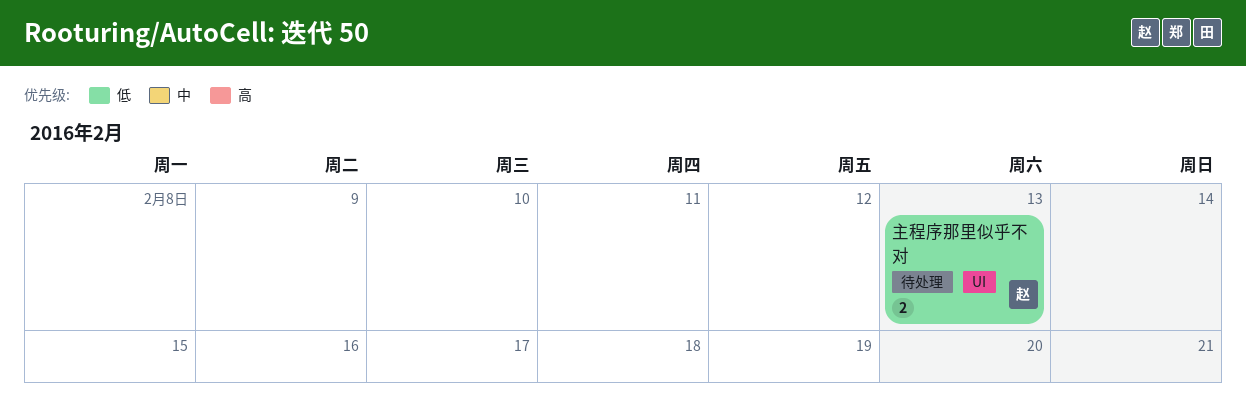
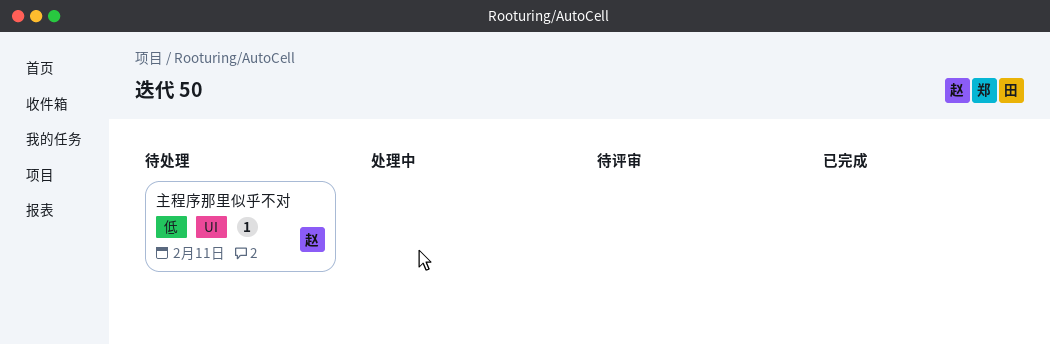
主程序那里似乎不对, estimate: 2 -> 1
主程序那里似乎不对, due: Feb 13 -> Feb 11

